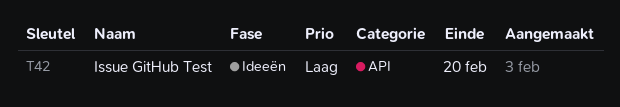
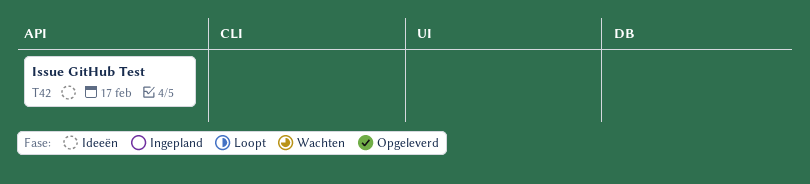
T42, due: Feb 20 -> Feb 17

